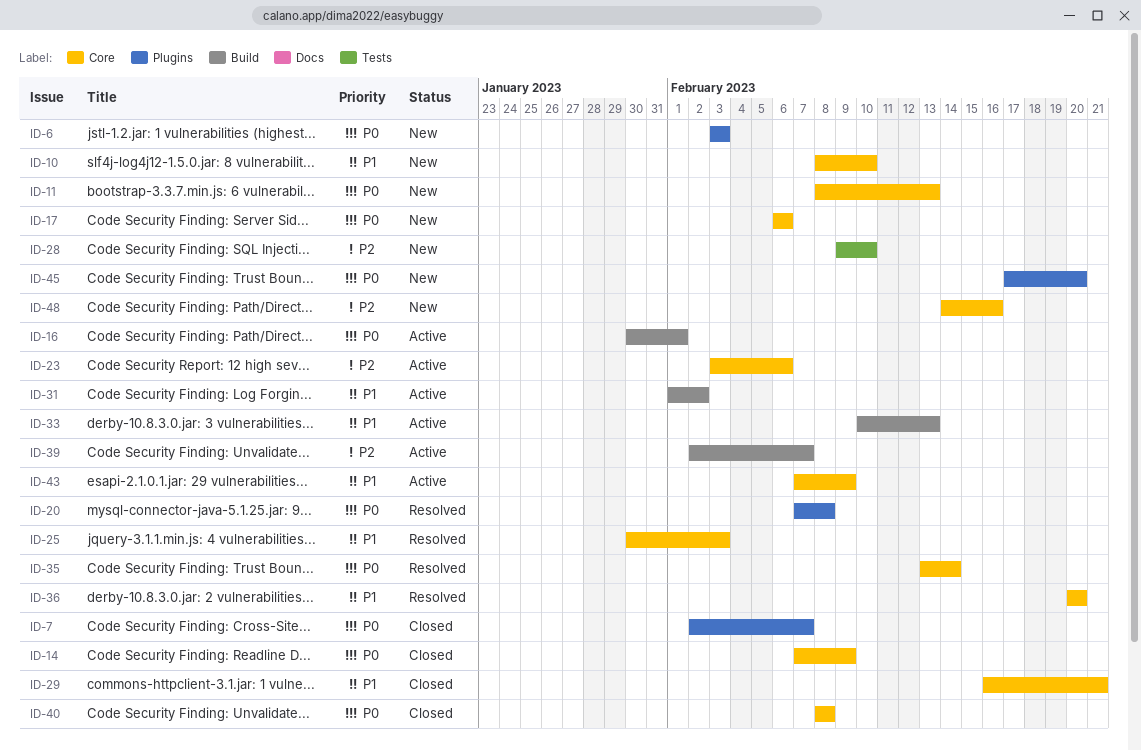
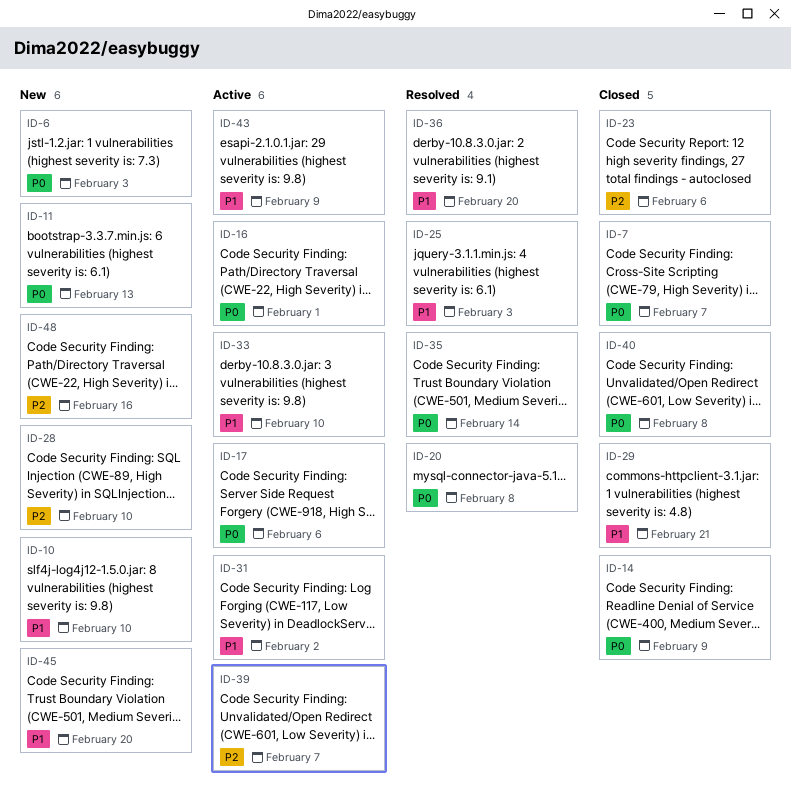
ID-17, status: New -> Active
ID-23, status: Active -> Closed
ID-33, due: Feb 13 -> Feb 10
ID-45, priority: P0 -> P1

